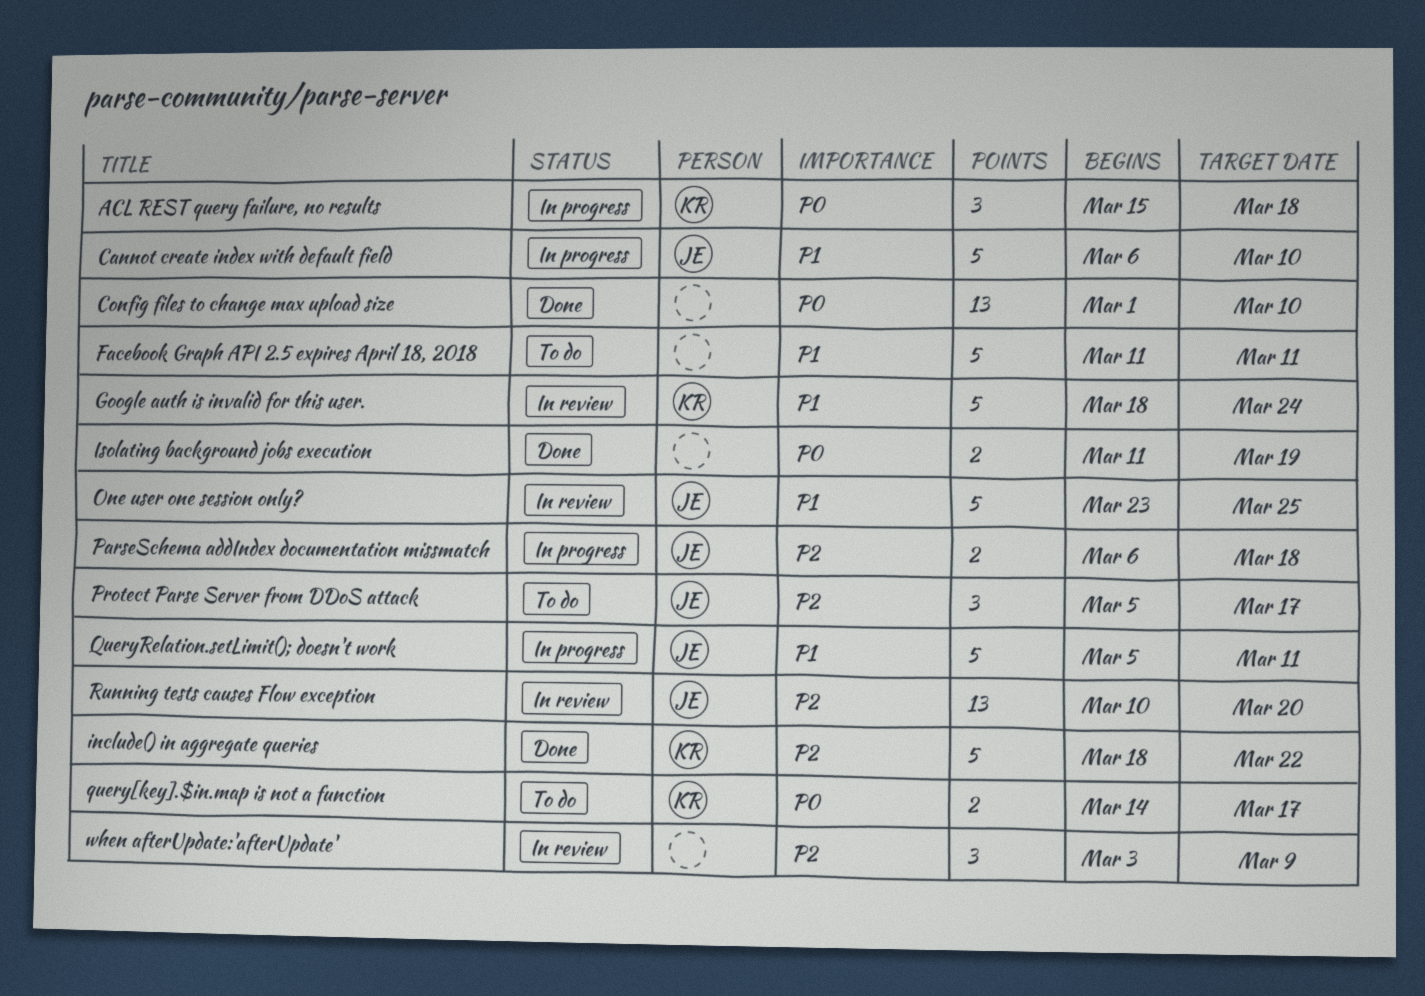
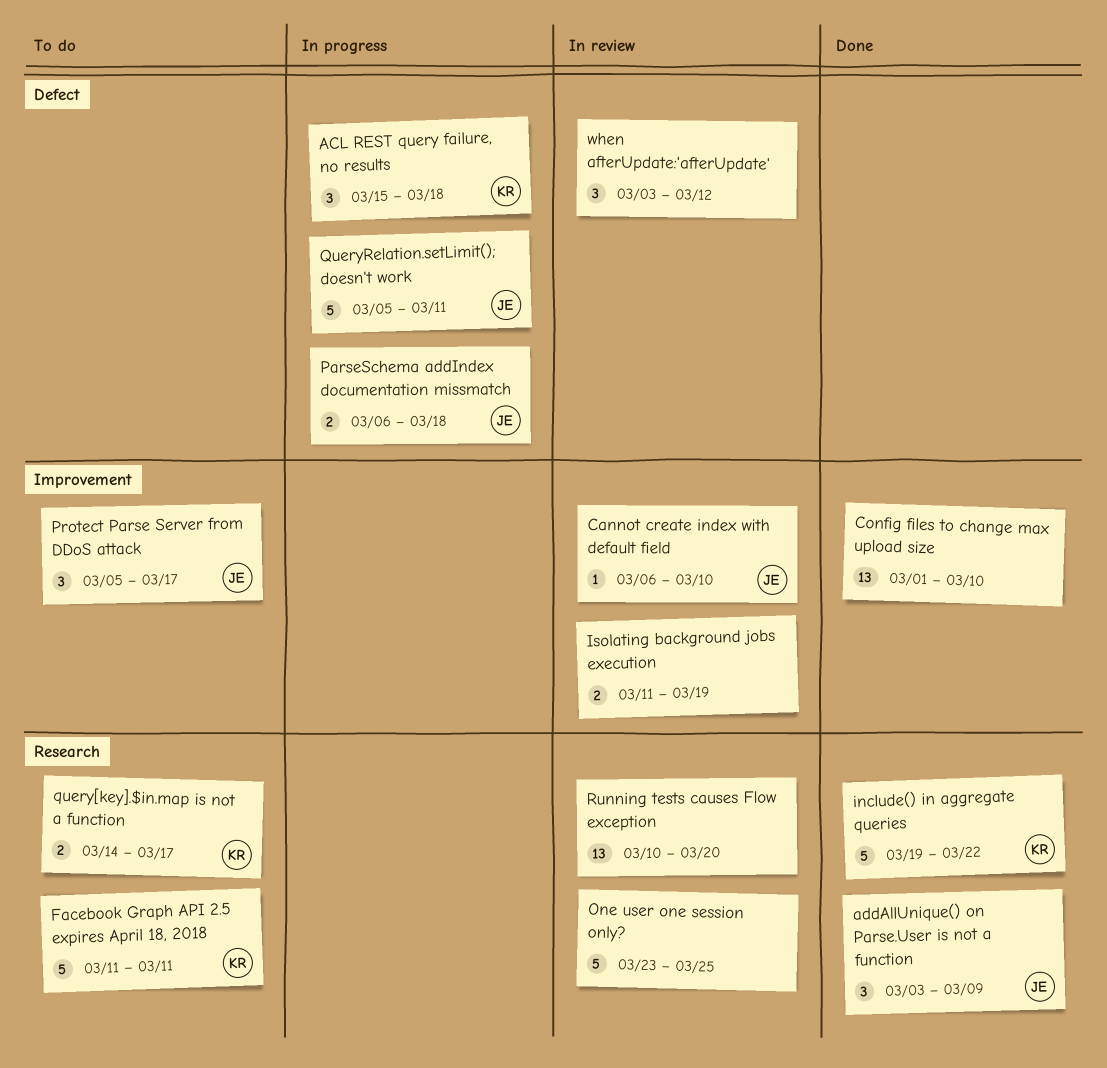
addAllUnique() on Parse.User is not a function: none -> present
Cannot create index with default field, status: In progress -> In review
Cannot create index with default field, estimate: 5 -> 1
Facebook Graph API 2.5 expires April 18, 2018, owner: none -> KR
Google auth is invalid for this user.: present -> none
include() in aggregate queries, start: Mar 18 -> Mar 19
Isolating background jobs execution, status: Done -> In review
One user one session only?, owner: JE -> none
Running tests causes Flow exception, owner: JE -> none
when afterUpdate:'afterUpdate', due: Mar 9 -> Mar 12

